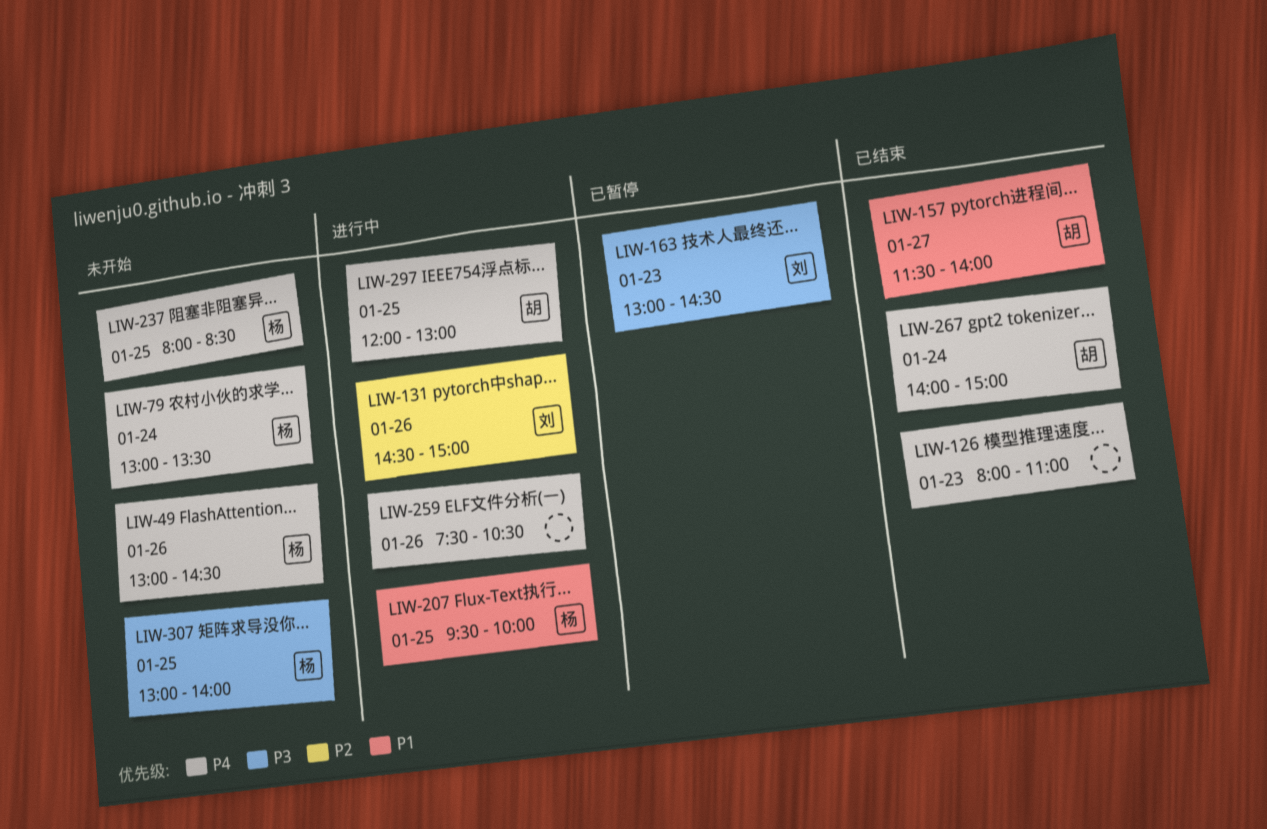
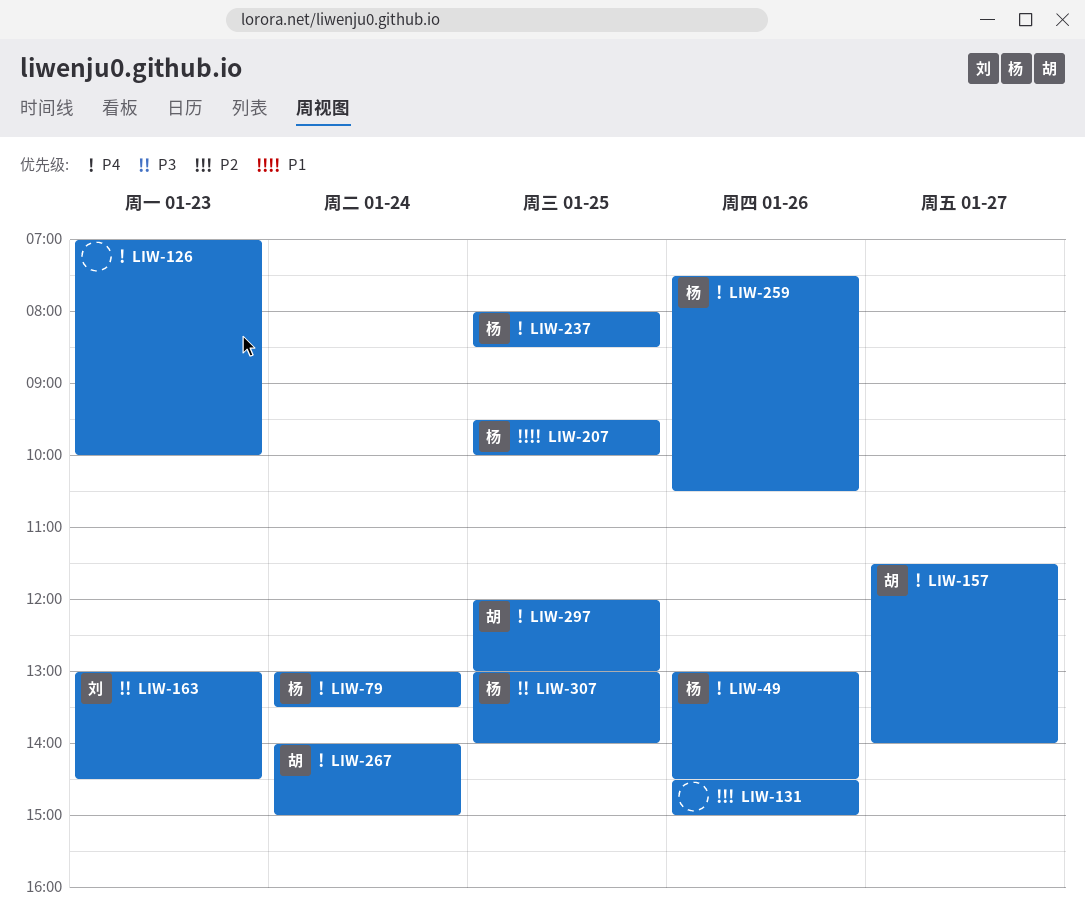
LIW-126, begins: 08:00 -> 07:00
LIW-126, ends: 11:00 -> 10:00
LIW-131, owner: 刘 -> none
LIW-157, priority: P1 -> P4
LIW-259, owner: none -> 杨

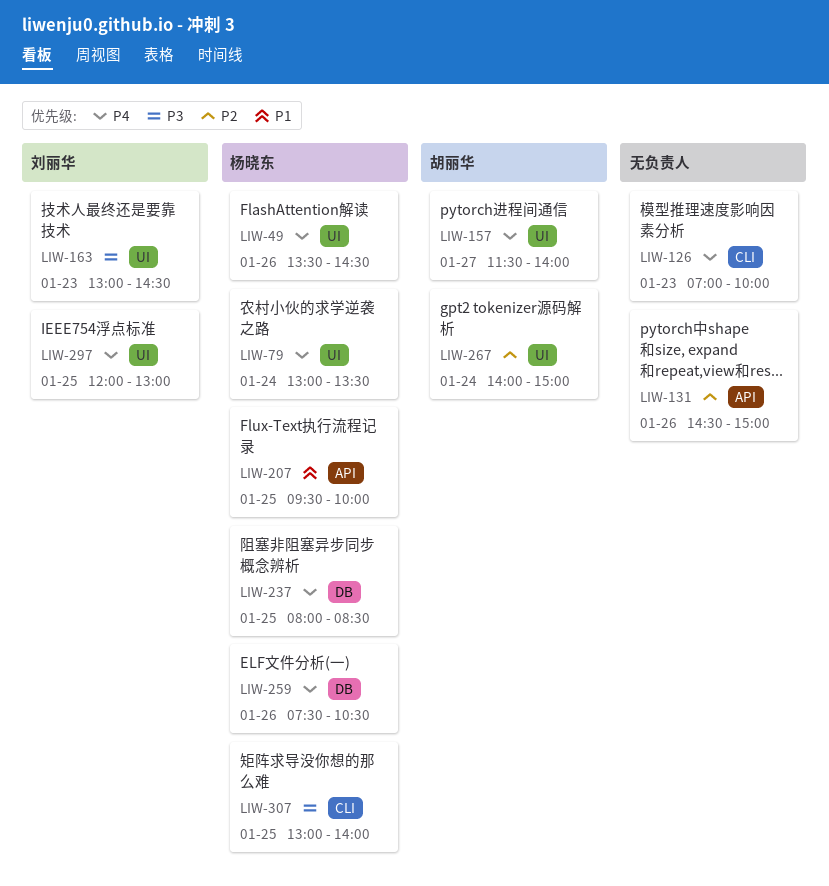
LIW-49, begins: 13:00 -> 13:30
LIW-267, priority: P4 -> P2
LIW-297, owner: 胡丽华 -> 刘丽华

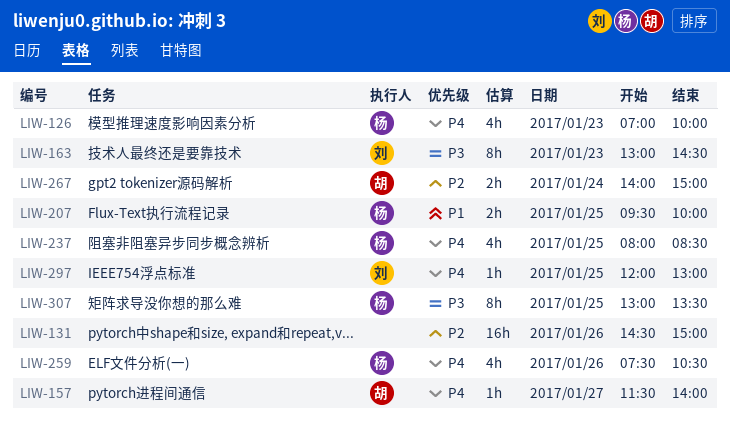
LIW-49: present -> none
LIW-79: present -> none
LIW-126, owner: none -> 杨晓东
LIW-307, ends: 14:00 -> 13:30

